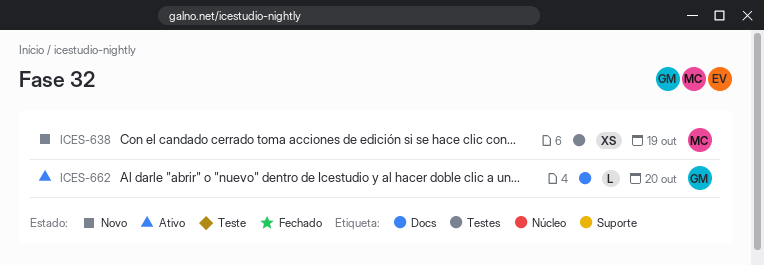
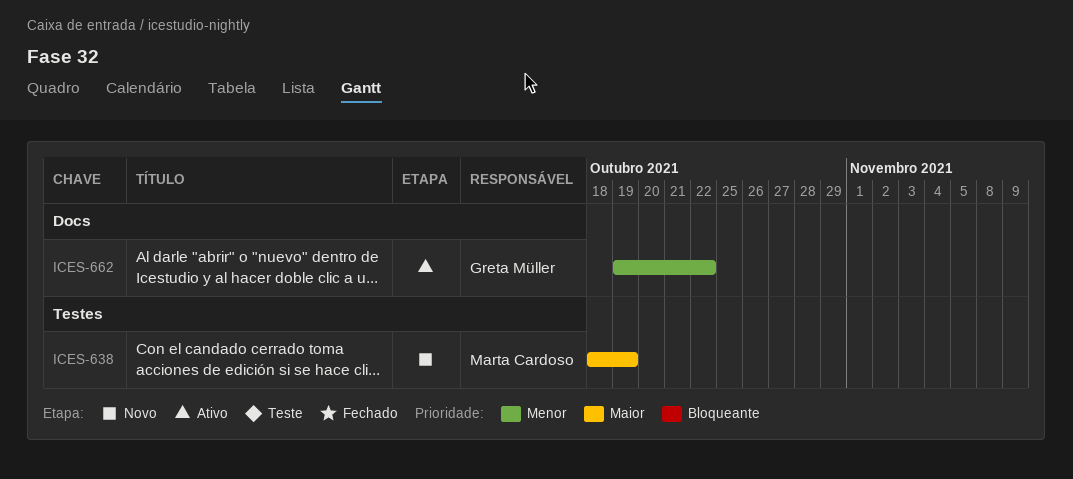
ICES-662, due: Oct 20 -> Oct 22

